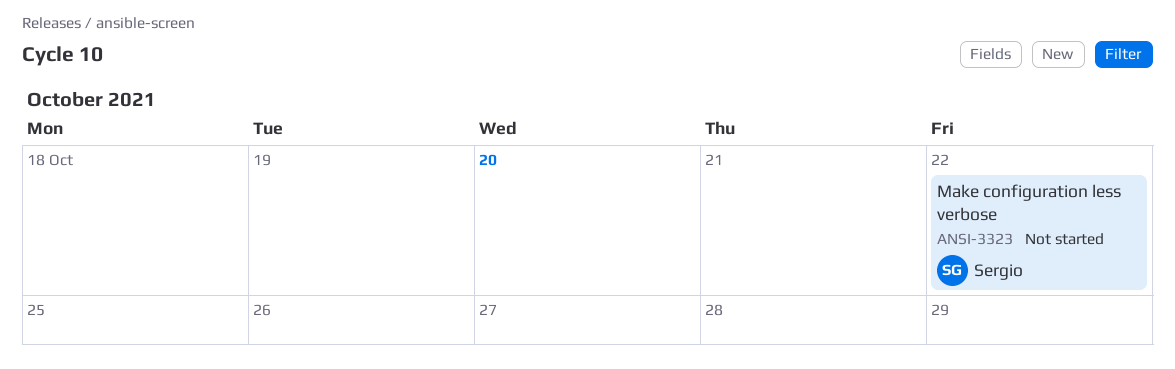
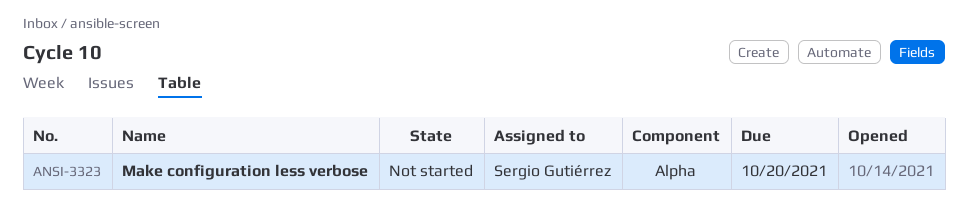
ANSI-3323, due: Oct 22 -> Oct 20

